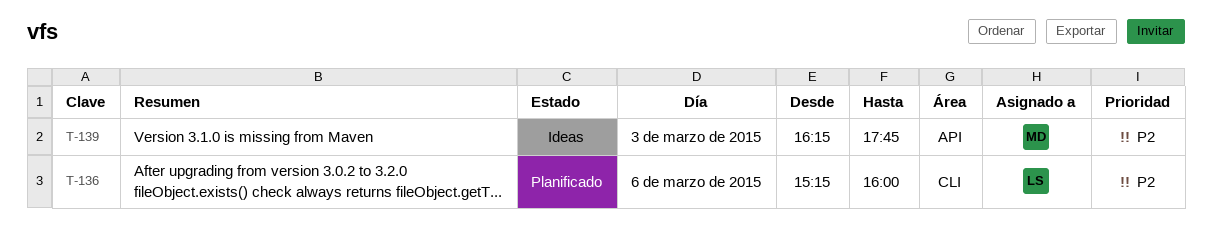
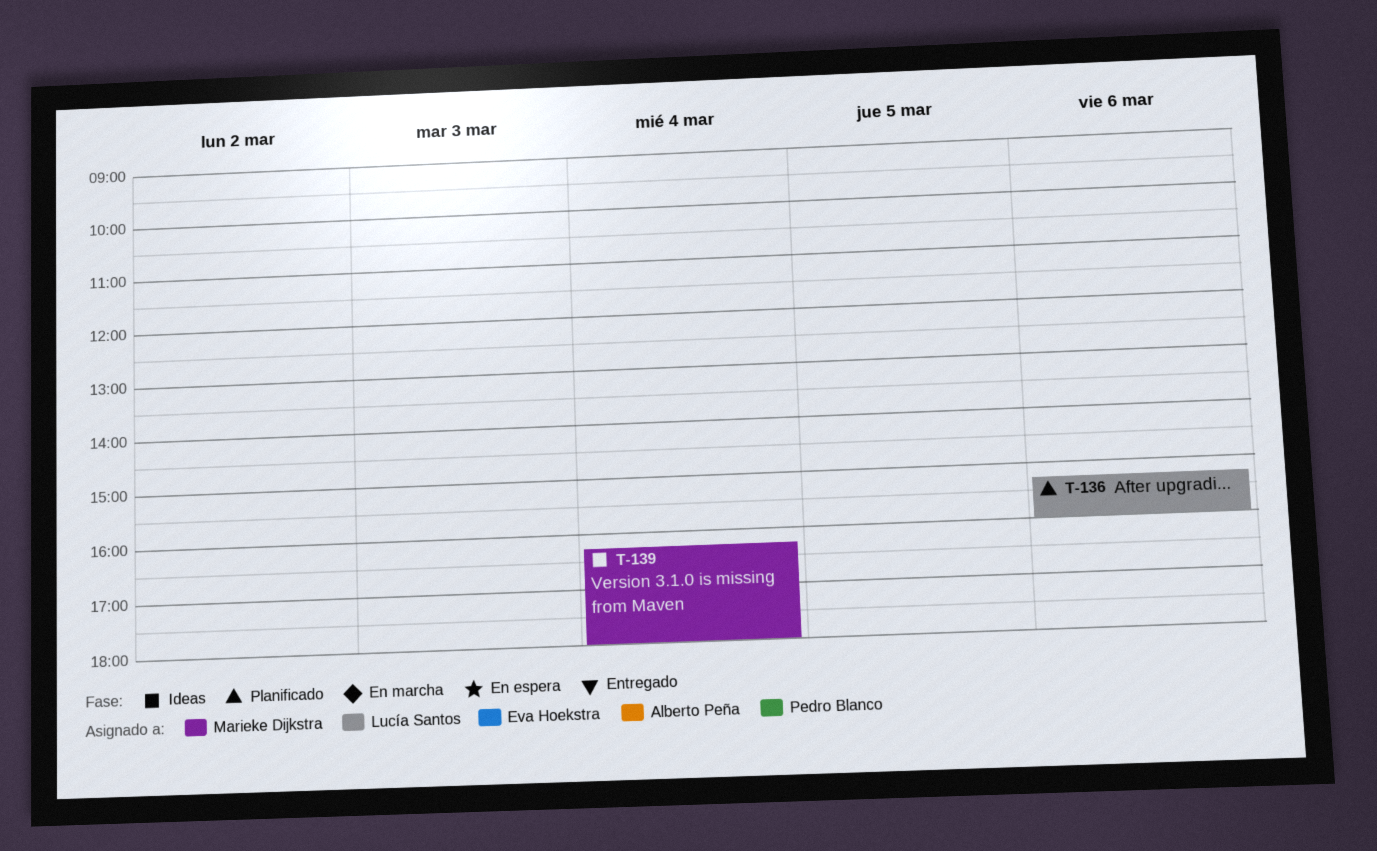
T-139, day: Mar 3 -> Mar 4
T-139, ends: 17:45 -> 18:00

